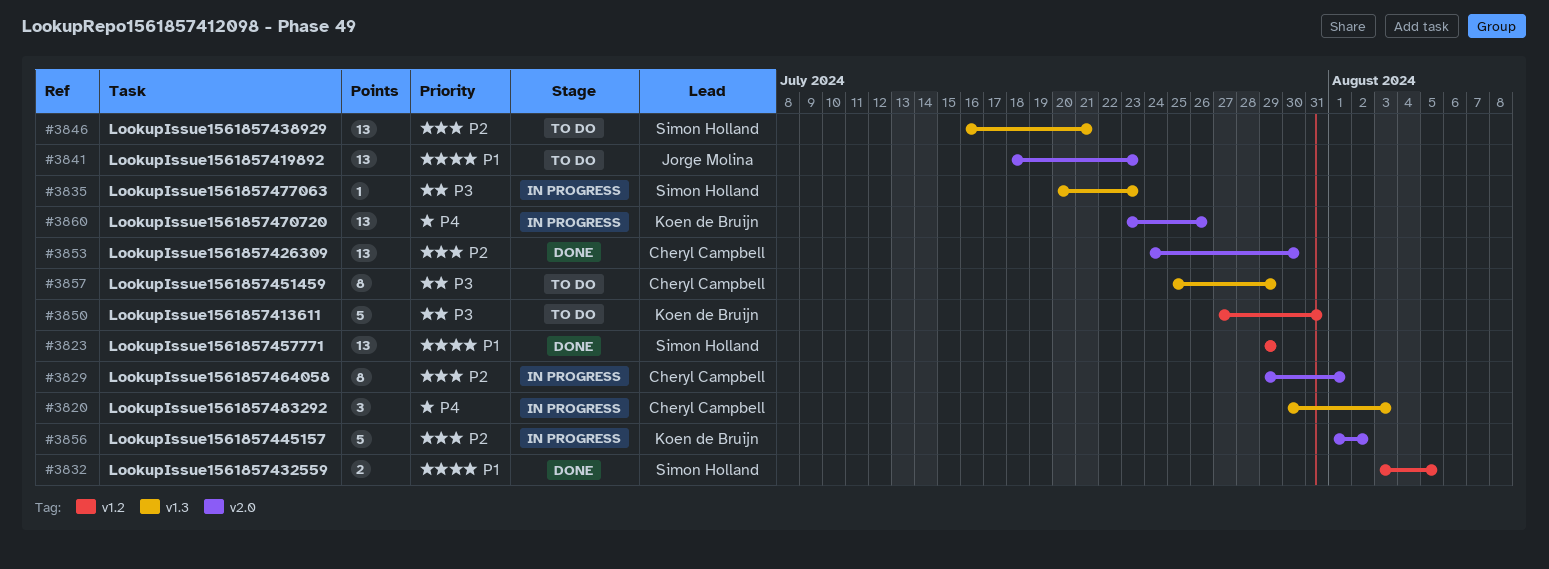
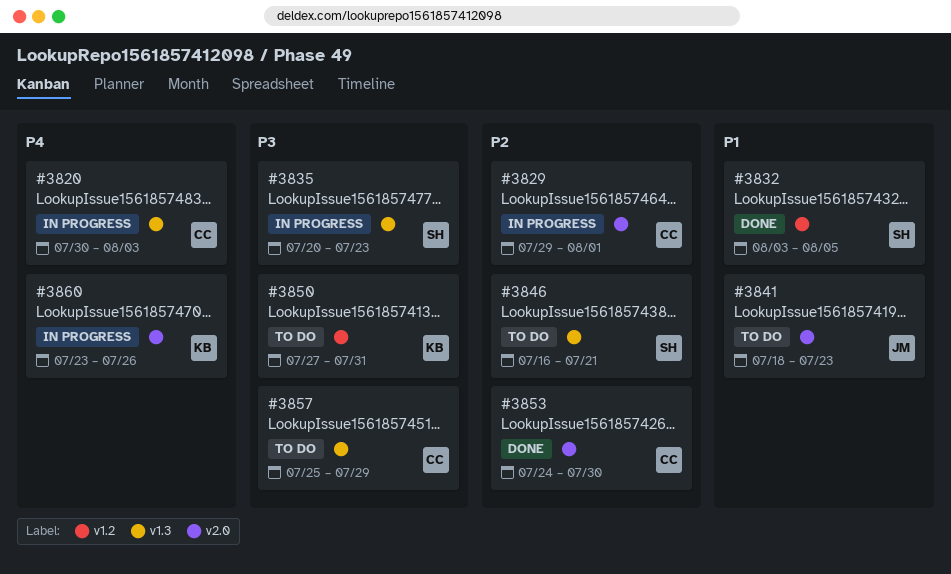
#3823: present -> none
#3856: present -> none

